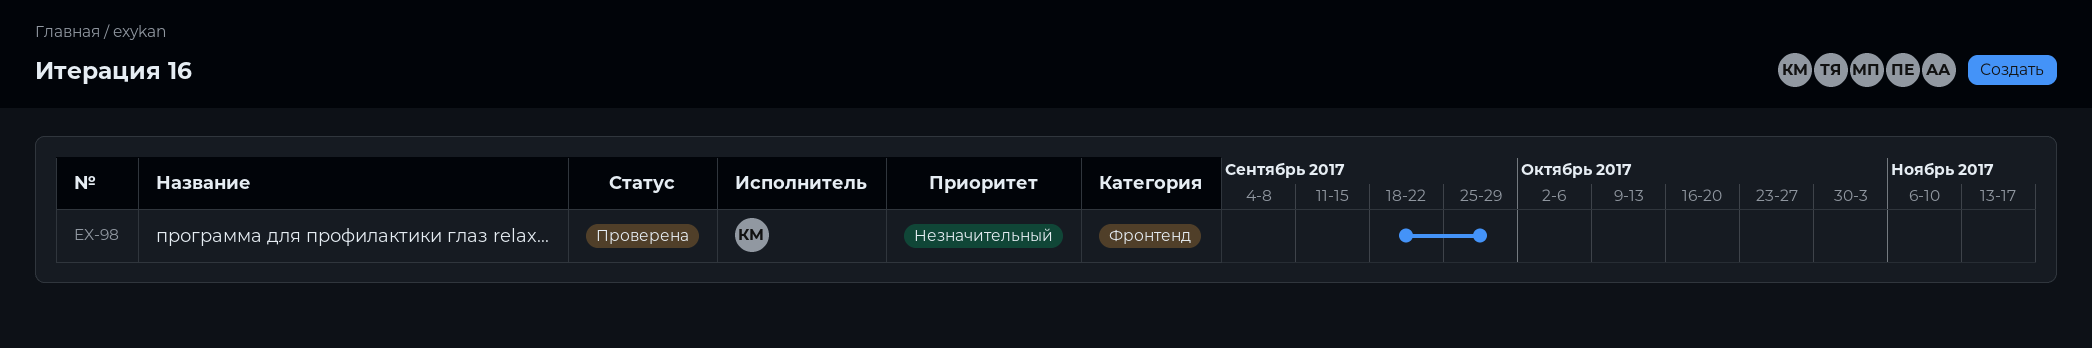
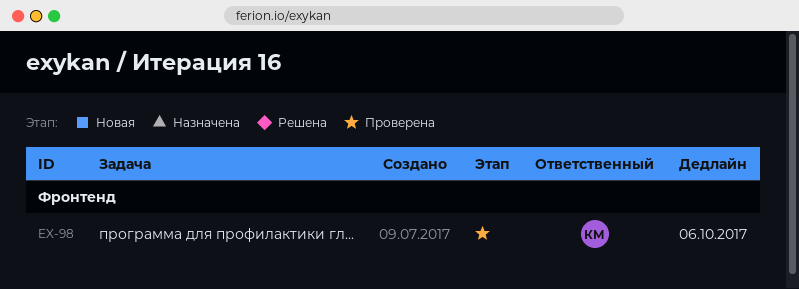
EX-98, due: Sep 29 -> Oct 6

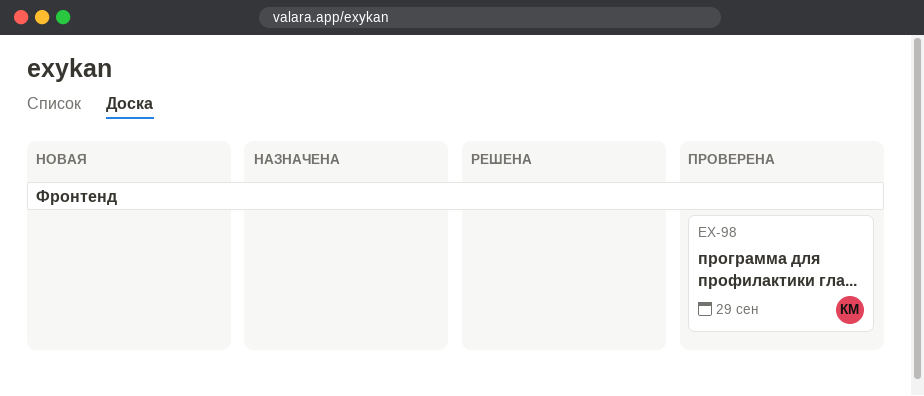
EX-98, due: Oct 6 -> Sep 29

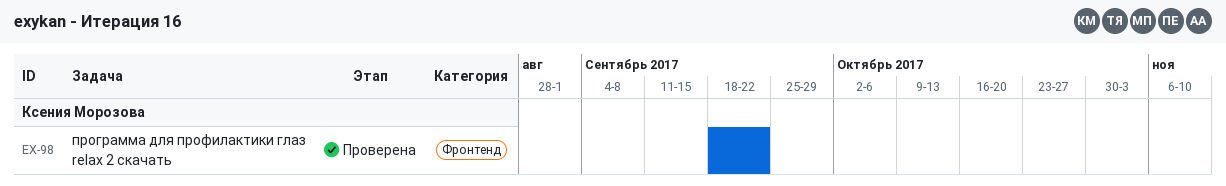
EX-98, due: Sep 29 -> Sep 22

